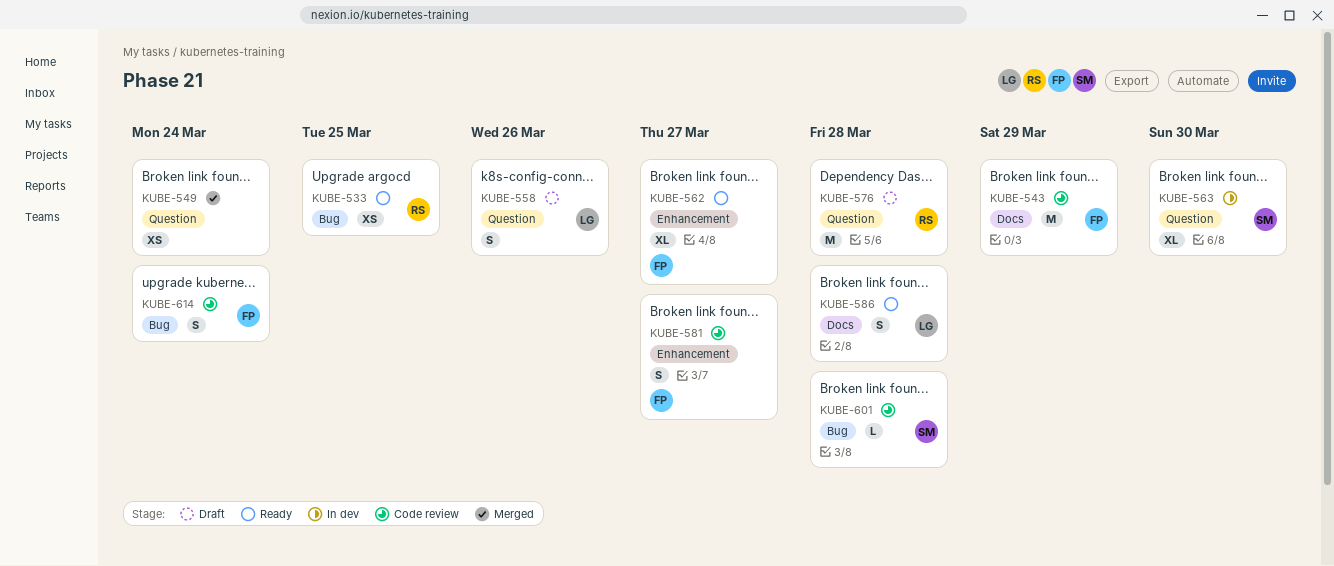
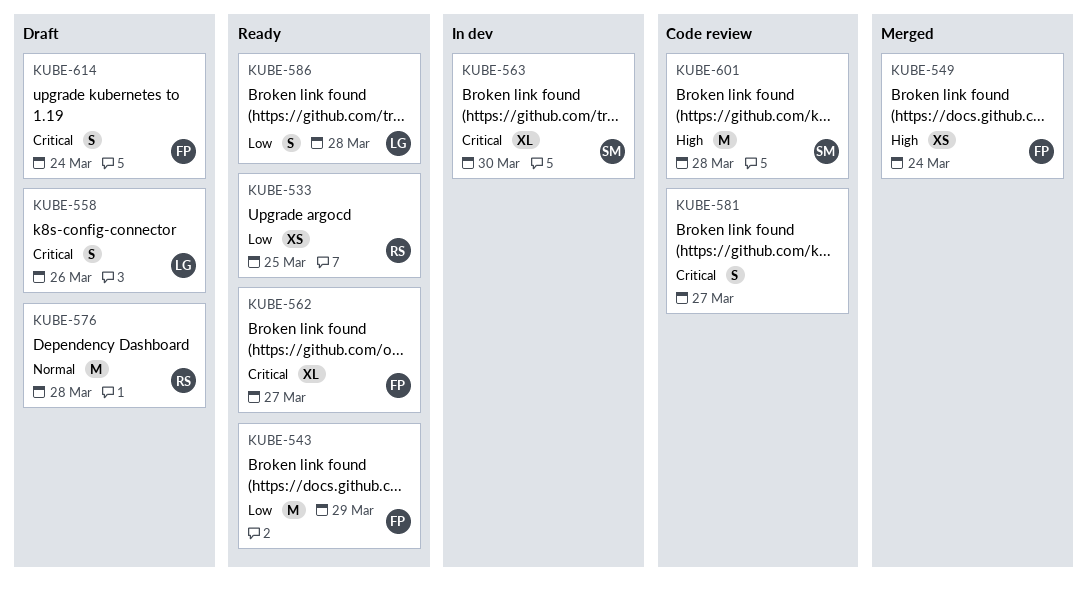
KUBE-543, status: Code review -> Ready
KUBE-549, owner: none -> FP
KUBE-581, owner: FP -> none
KUBE-601, estimate: L -> M
KUBE-614, status: Code review -> Draft

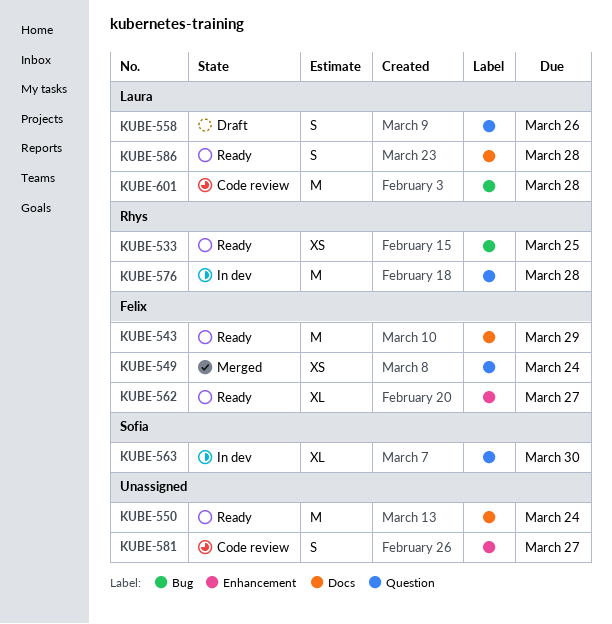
KUBE-550: none -> present
KUBE-576, status: Draft -> In dev
KUBE-601, owner: Sofia -> Laura
KUBE-614: present -> none

